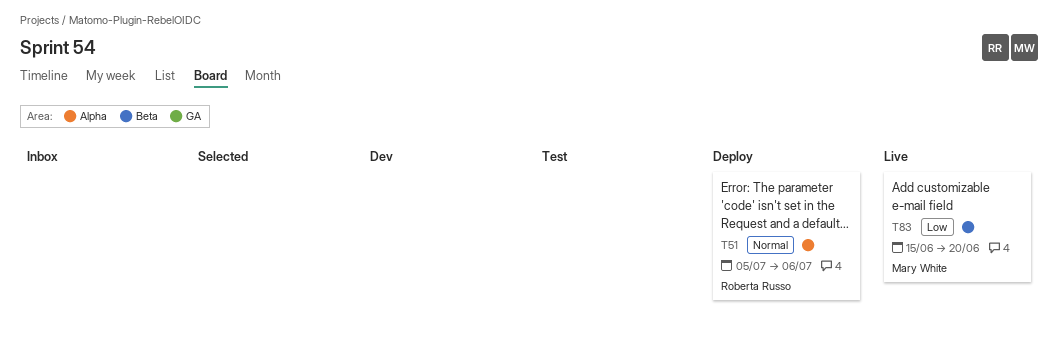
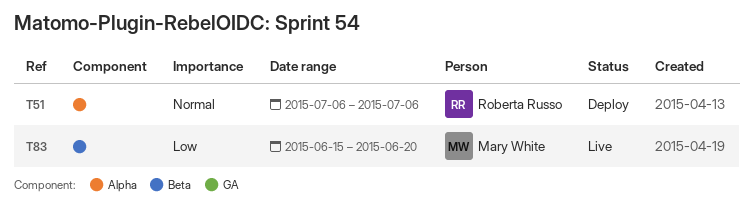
T51, start: Jul 5 -> Jul 6

